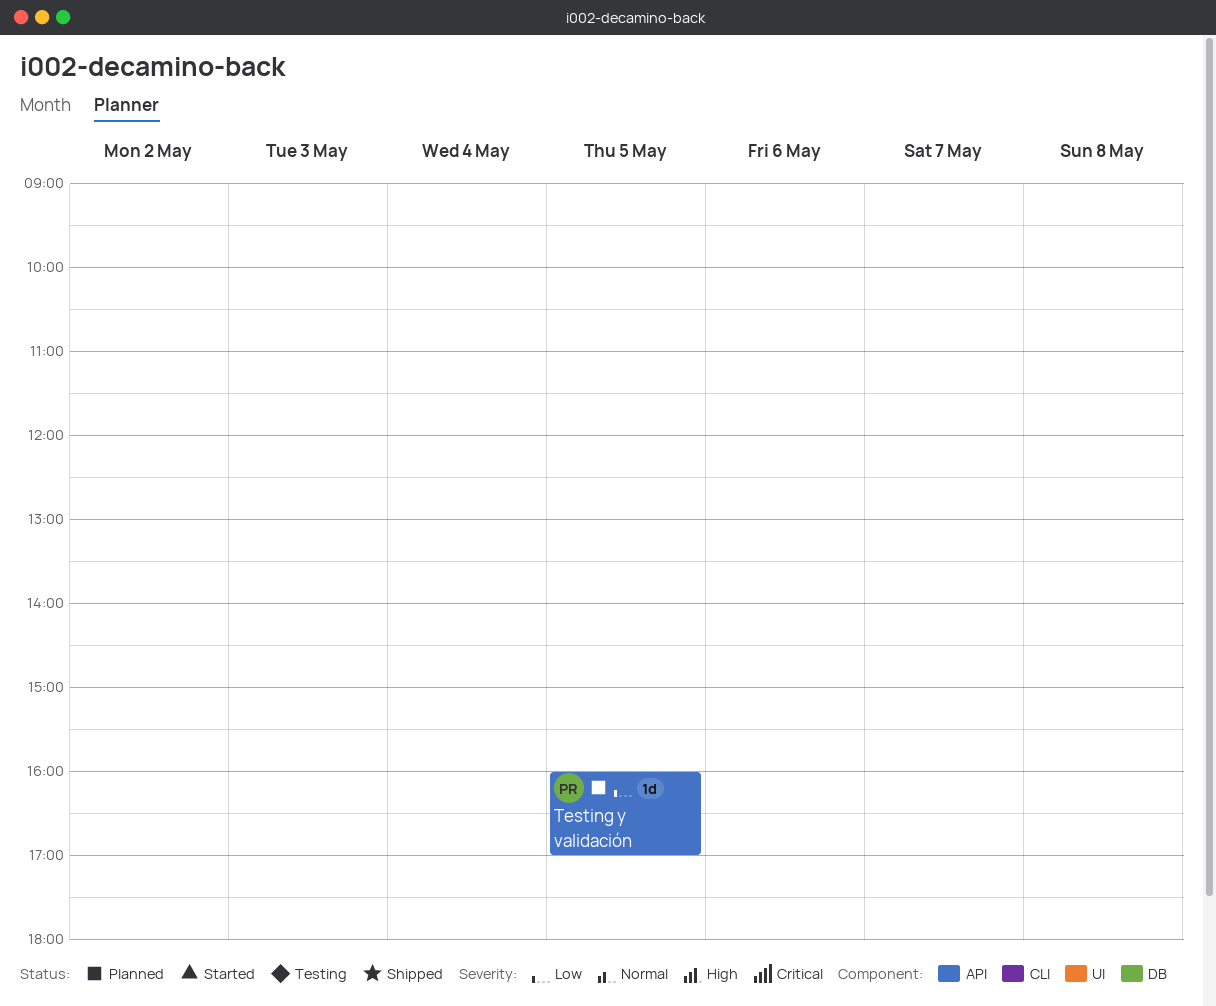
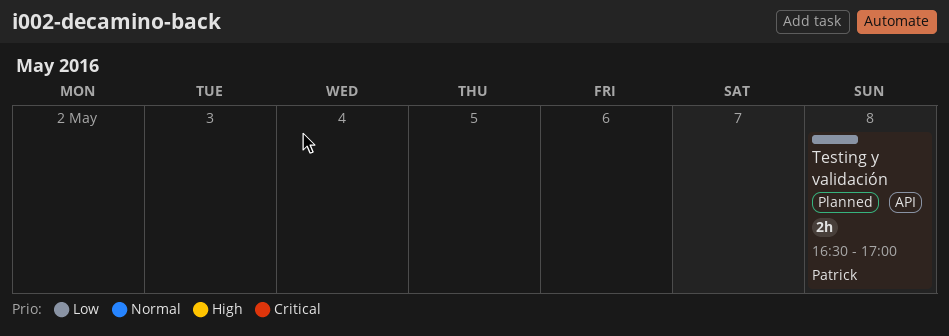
Testing y validación, estimate: 1d -> 2h
Testing y validación, day: May 5 -> May 8
Testing y validación, begins: 16:00 -> 16:30

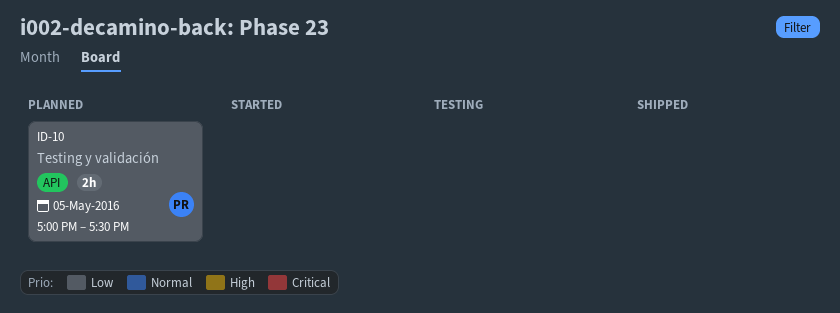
Testing y validación, day: May 8 -> May 5
Testing y validación, begins: 16:30 -> 17:00
Testing y validación, ends: 17:00 -> 17:30

